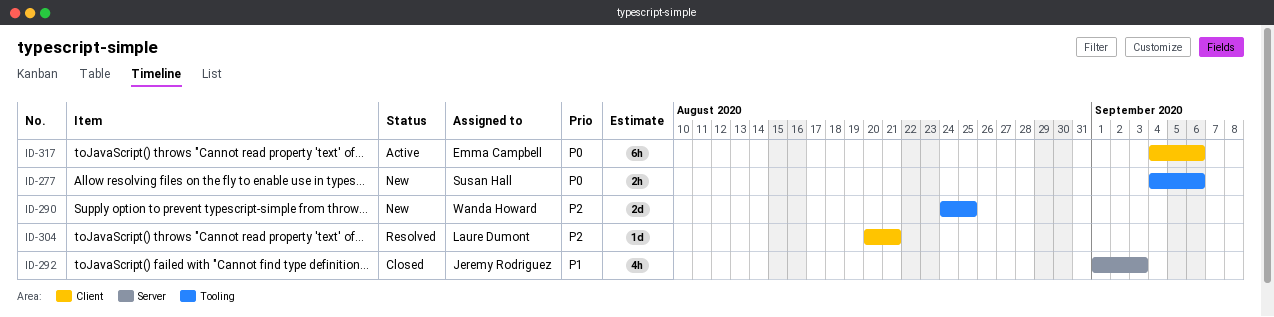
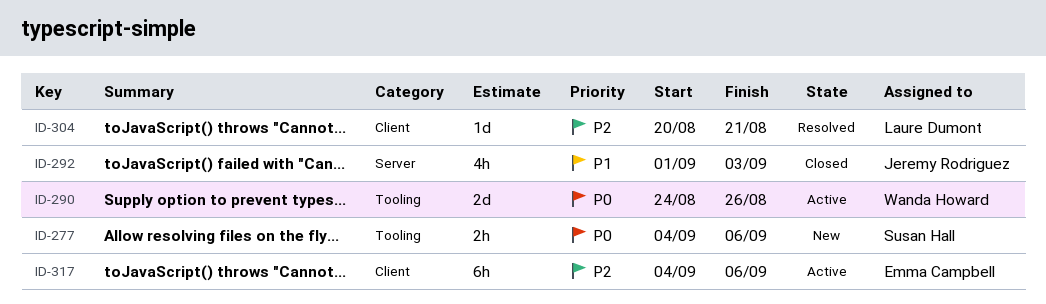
ID-290, status: New -> Active
ID-290, priority: P2 -> P0
ID-290, due: Aug 25 -> Aug 26
ID-317, priority: P0 -> P2

